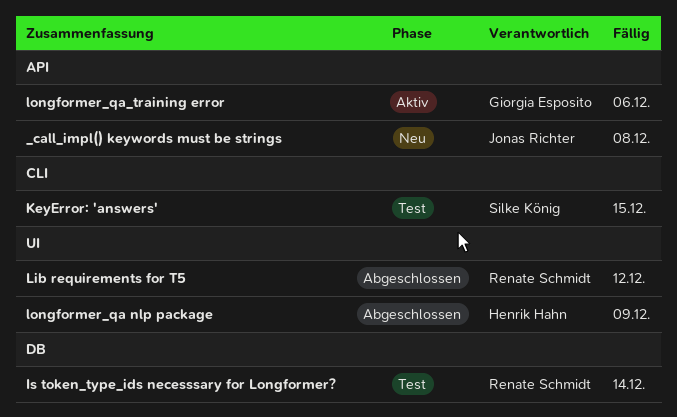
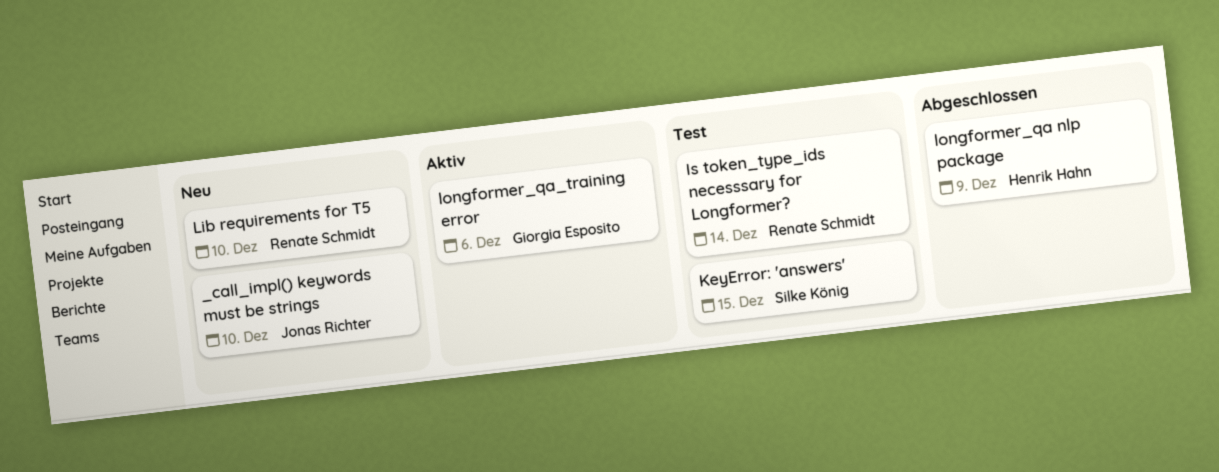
_call_impl() keywords must be strings, due: Dec 8 -> Dec 10
Lib requirements for T5, status: Abgeschlossen -> Neu
Lib requirements for T5, due: Dec 12 -> Dec 10

